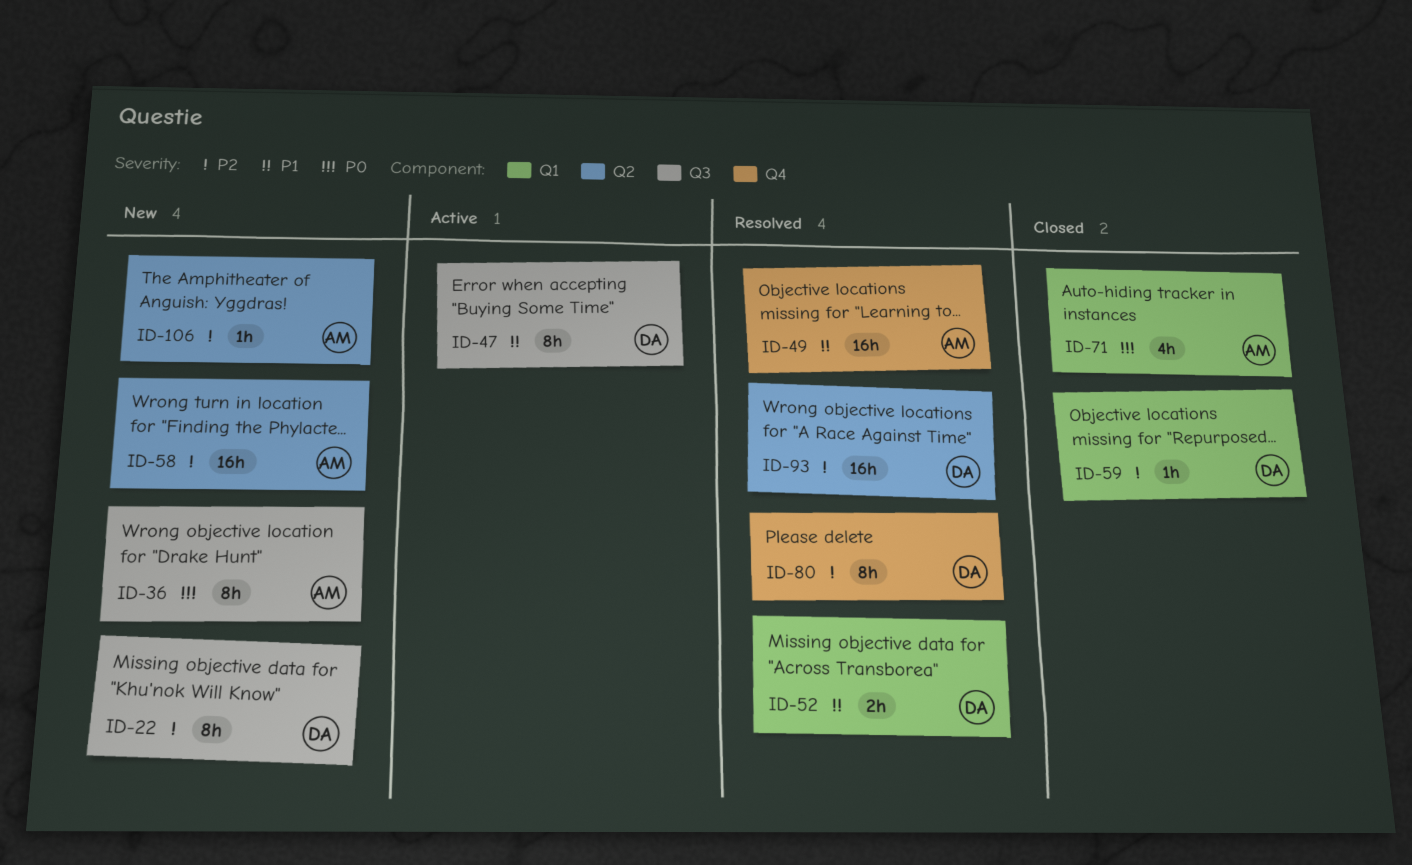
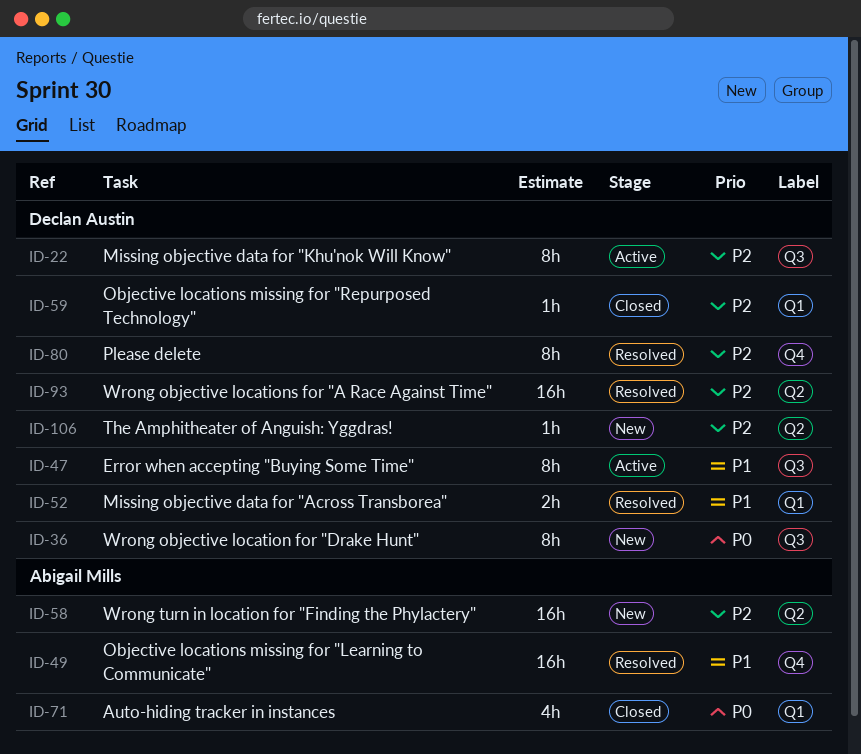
ID-22, status: New -> Active
ID-36, owner: Abigail Mills -> Declan Austin
ID-106, owner: Abigail Mills -> Declan Austin

